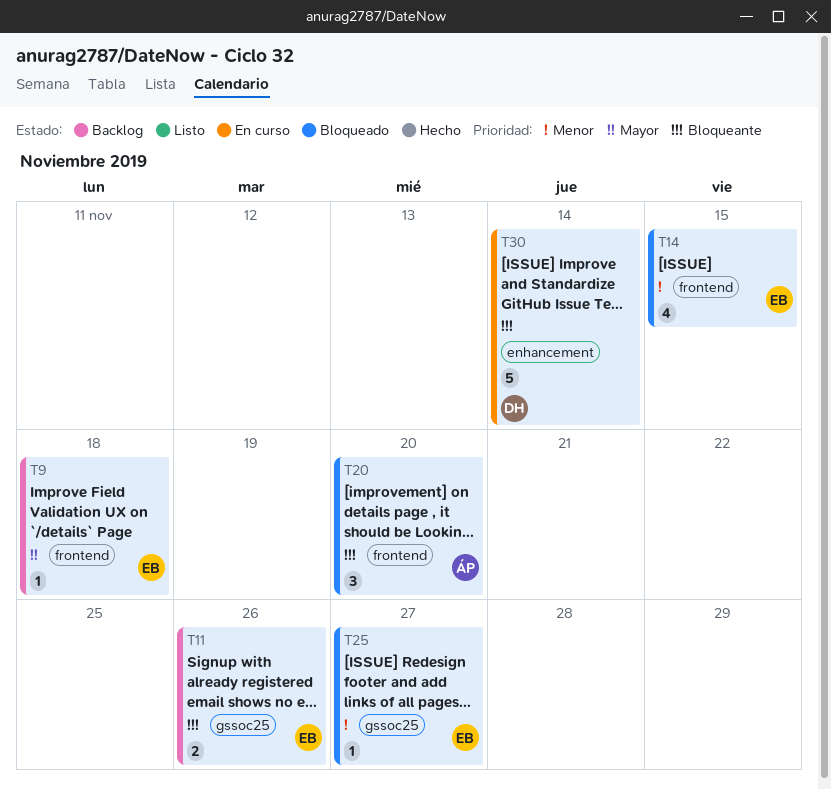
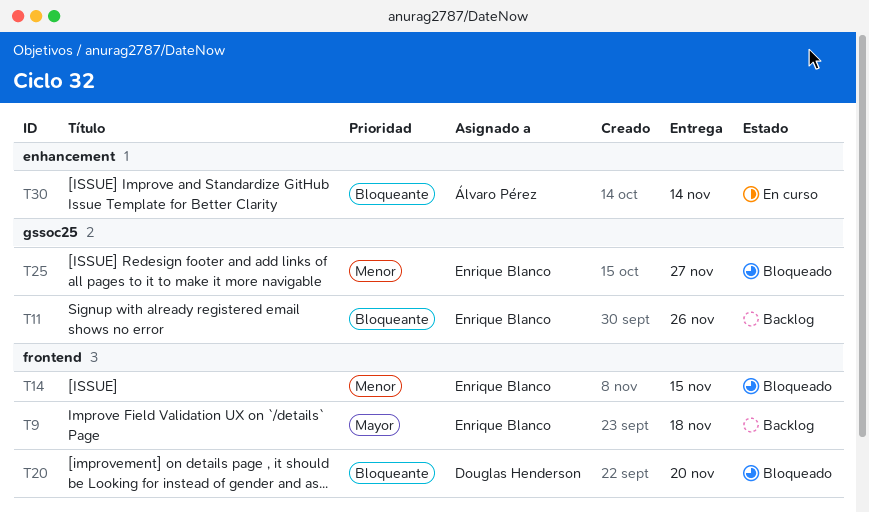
T20, owner: Álvaro Pérez -> Douglas Henderson
T30, owner: Douglas Henderson -> Álvaro Pérez

